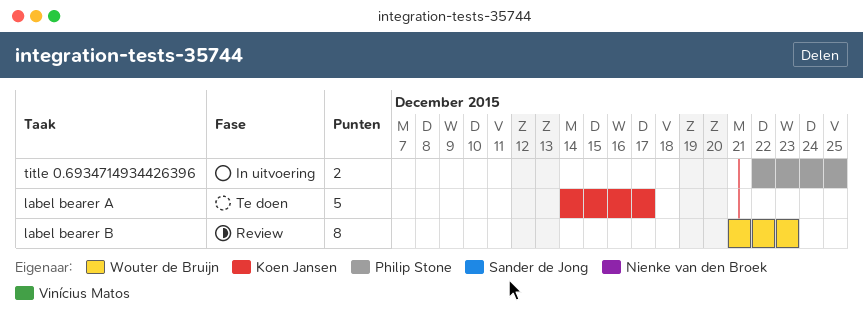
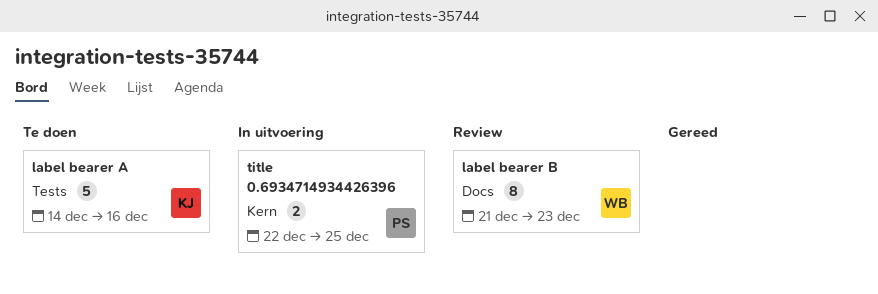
label bearer A, due: Dec 17 -> Dec 16

